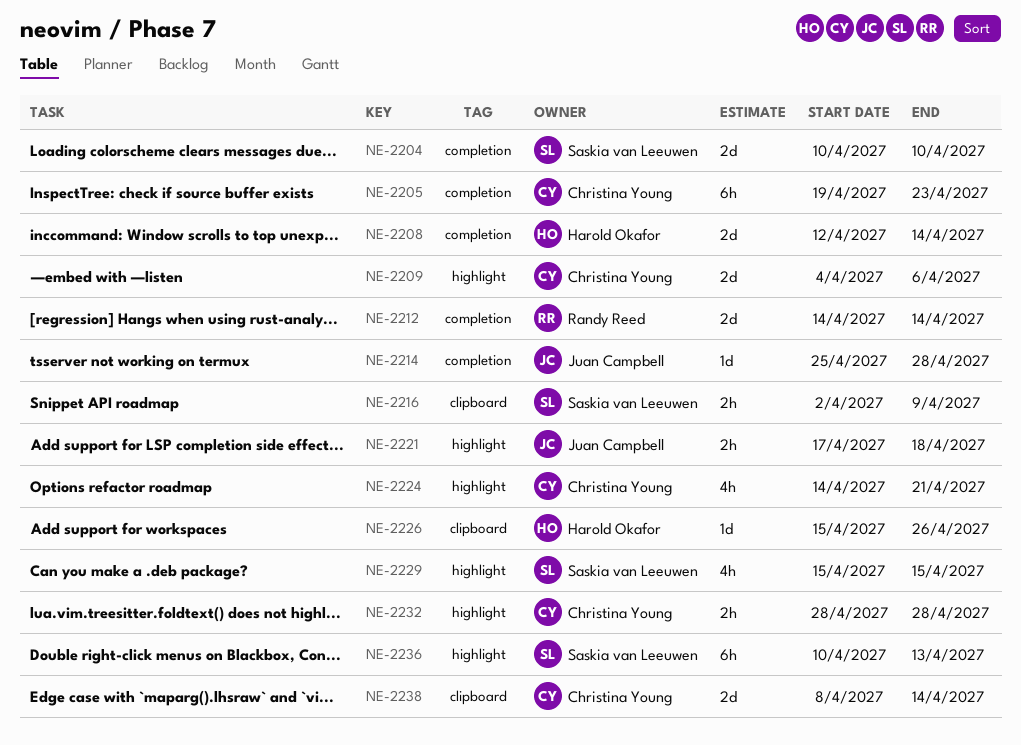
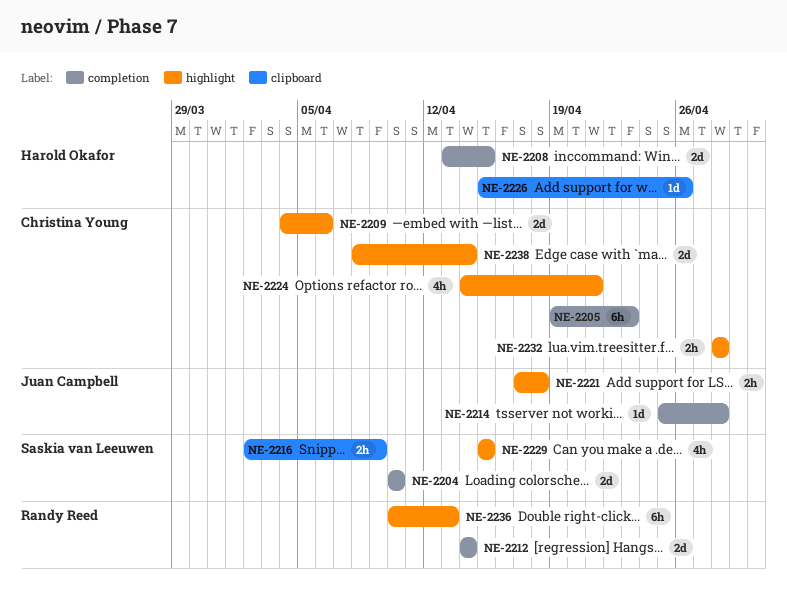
NE-2208, start: Apr 12 -> Apr 13
NE-2208, due: Apr 14 -> Apr 15
NE-2236, owner: Saskia van Leeuwen -> Randy Reed
NE-2238, label: clipboard -> highlight

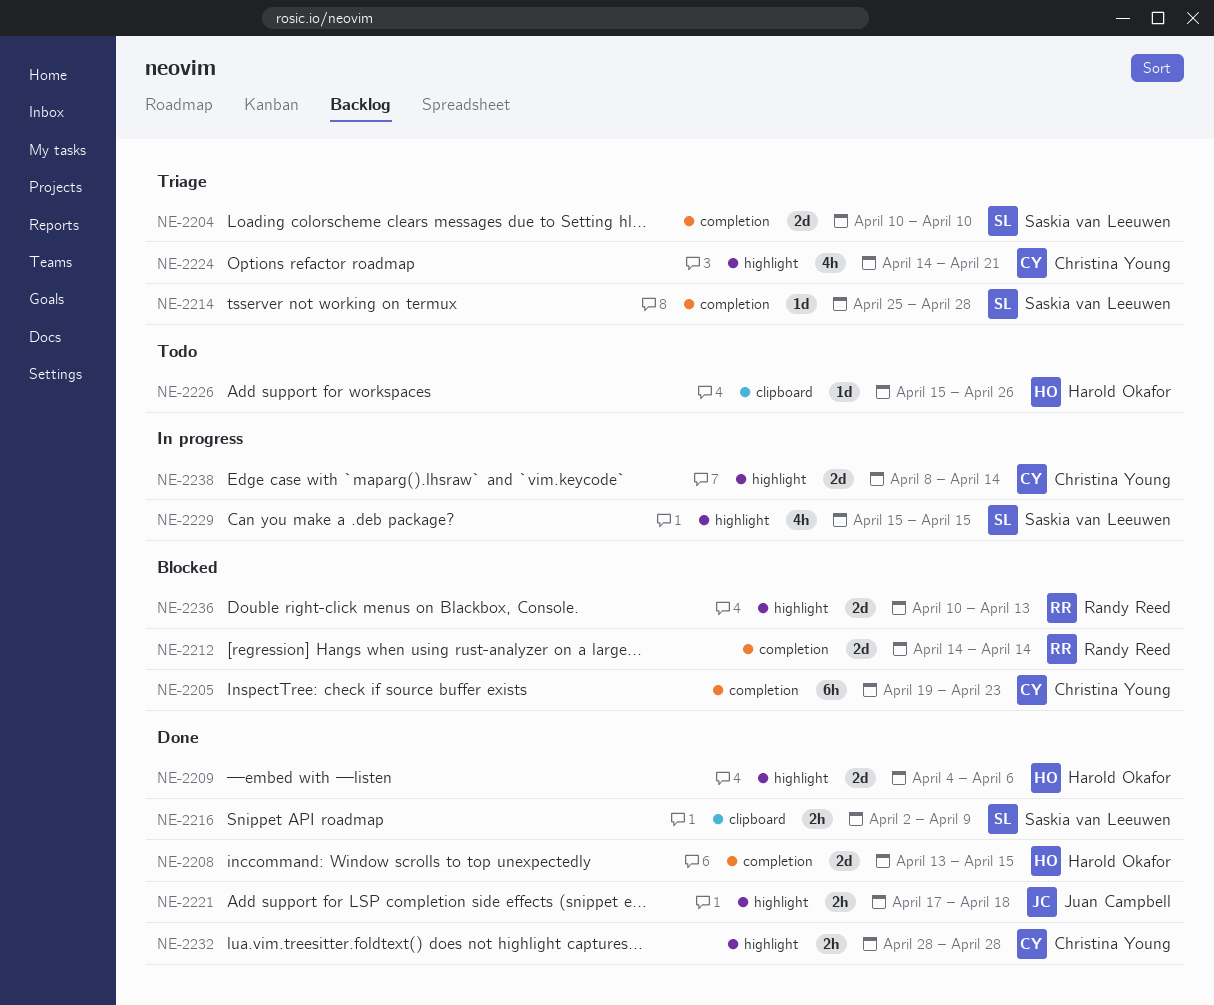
NE-2209, owner: Christina Young -> Harold Okafor
NE-2214, owner: Juan Campbell -> Saskia van Leeuwen
NE-2236, estimate: 6h -> 2d

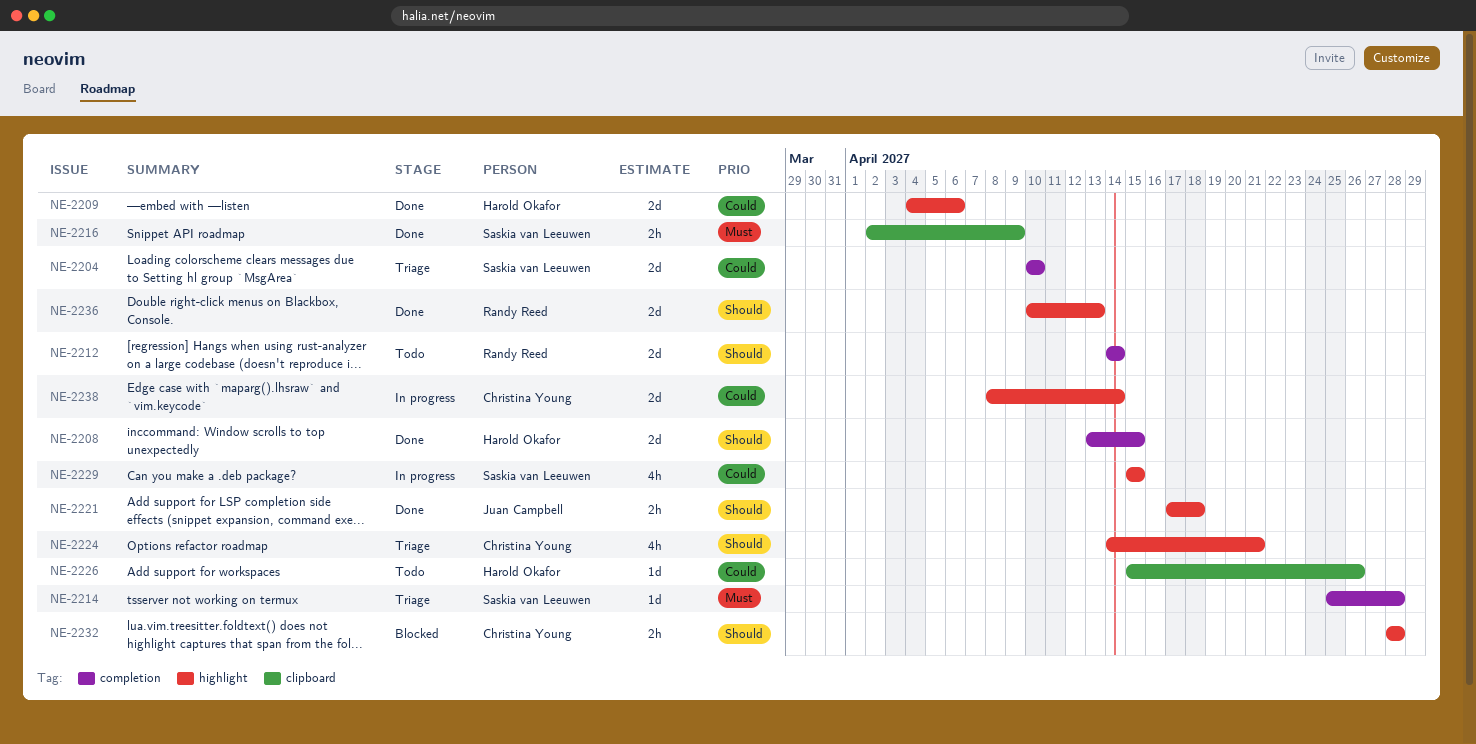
NE-2205: present -> none
NE-2212, status: Blocked -> Todo
NE-2232, status: Done -> Blocked
NE-2236, status: Blocked -> Done

